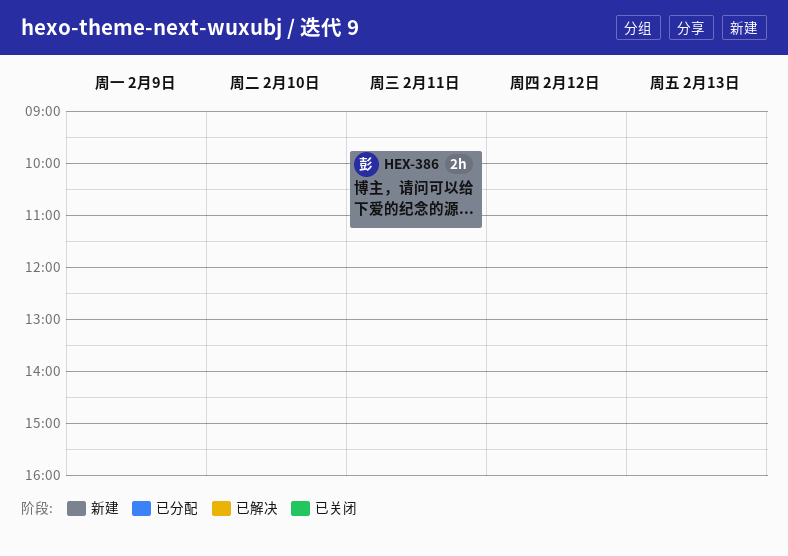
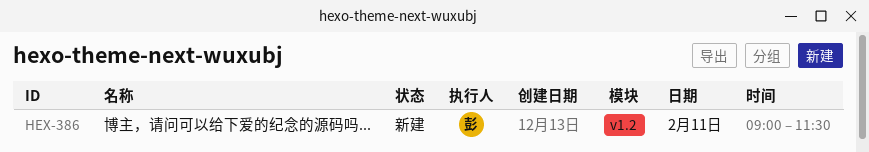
HEX-386, begins: 09:45 -> 09:00
HEX-386, ends: 11:15 -> 11:30

